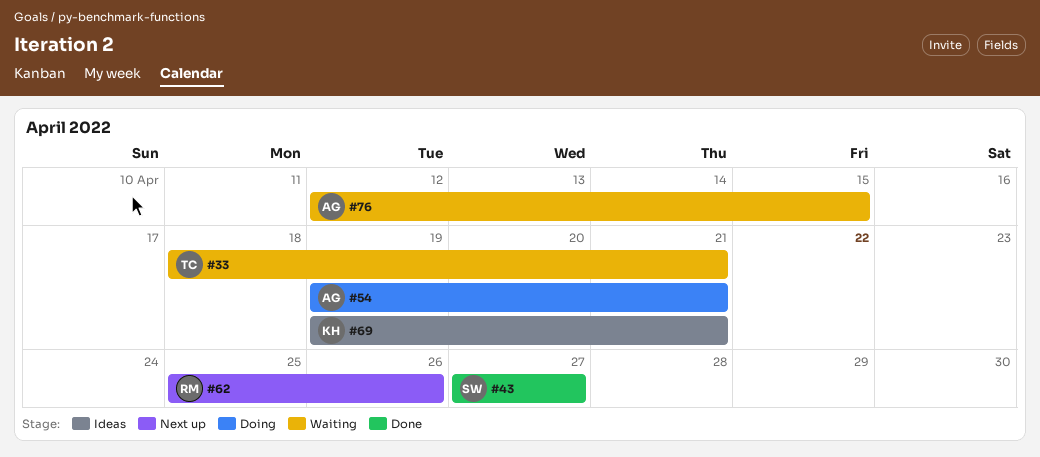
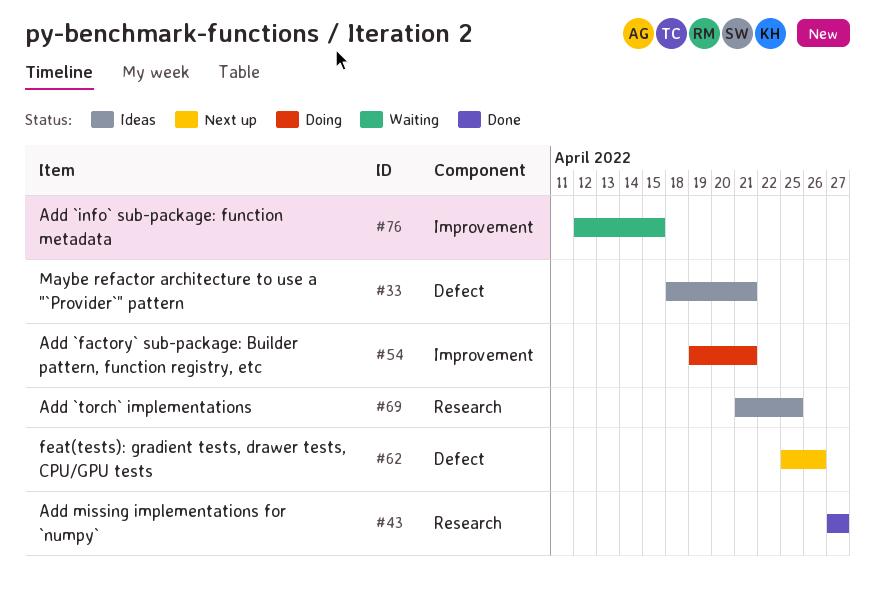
#33, status: Waiting -> Ideas
#69, start: Apr 19 -> Apr 21
#69, due: Apr 21 -> Apr 25

